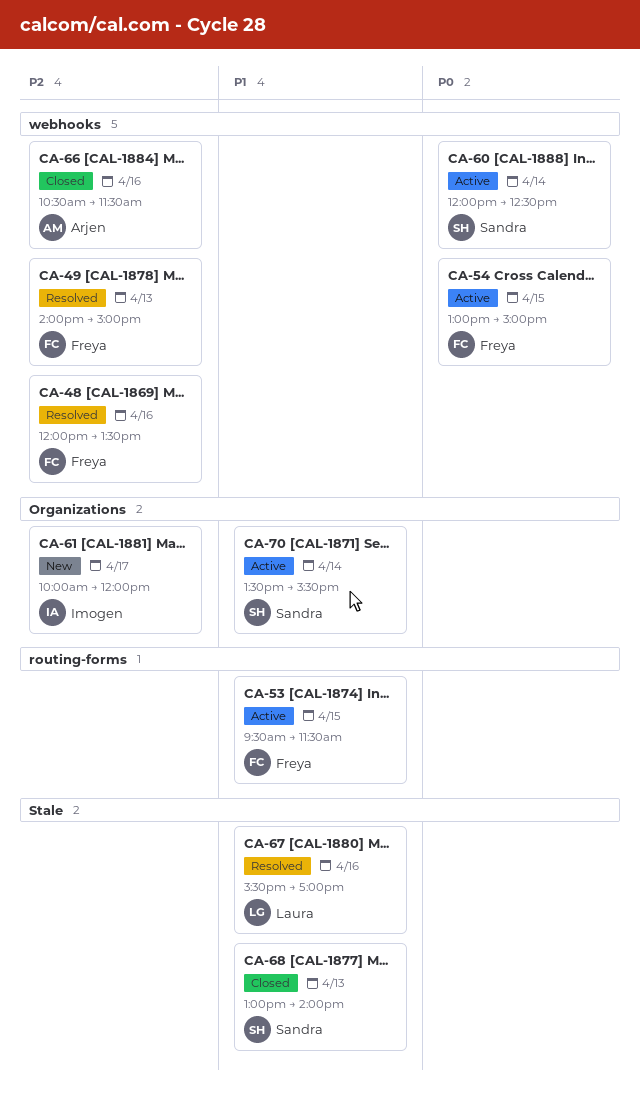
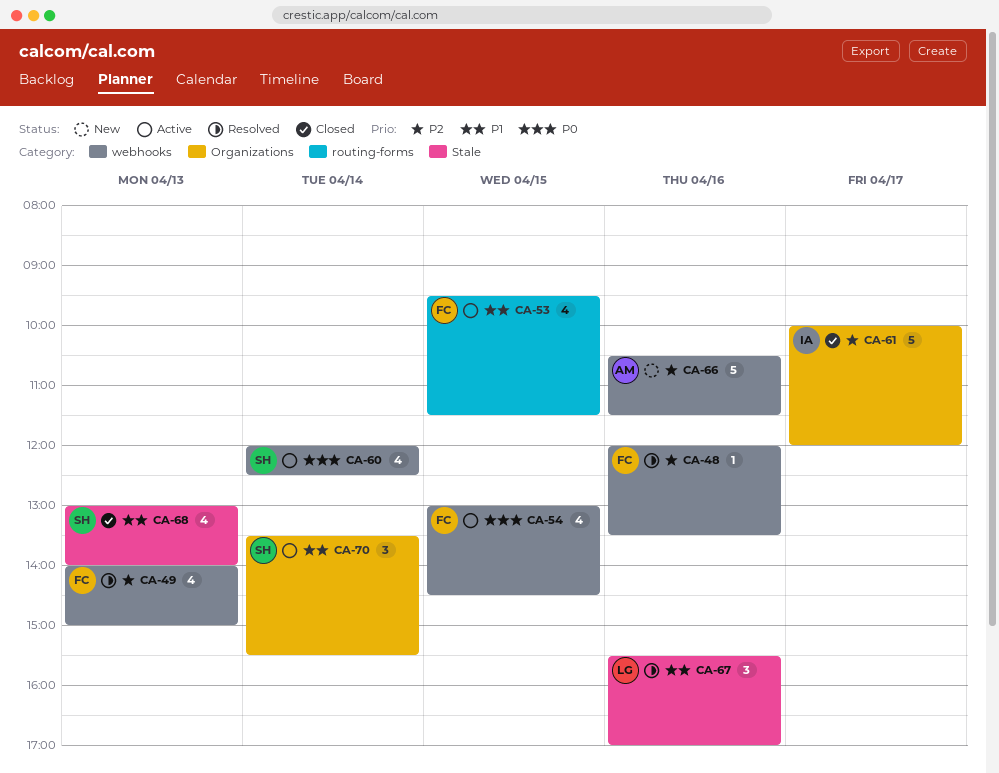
CA-54, ends: 15:00 -> 14:30
CA-61, status: New -> Closed
CA-66, status: Closed -> New

